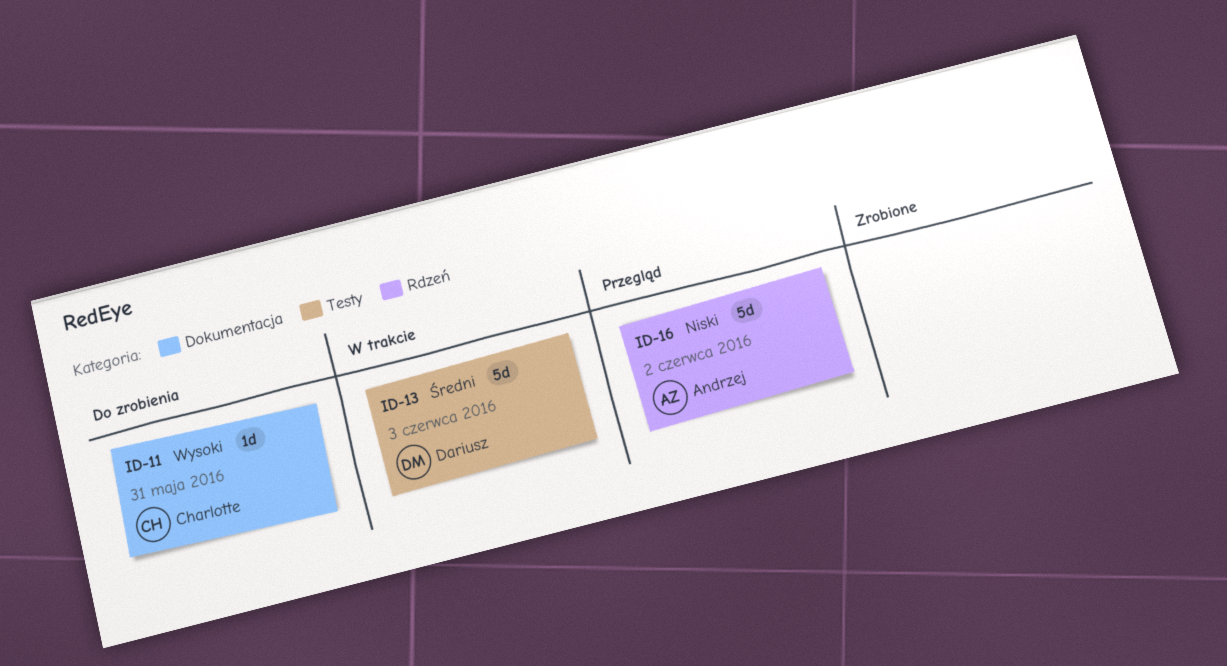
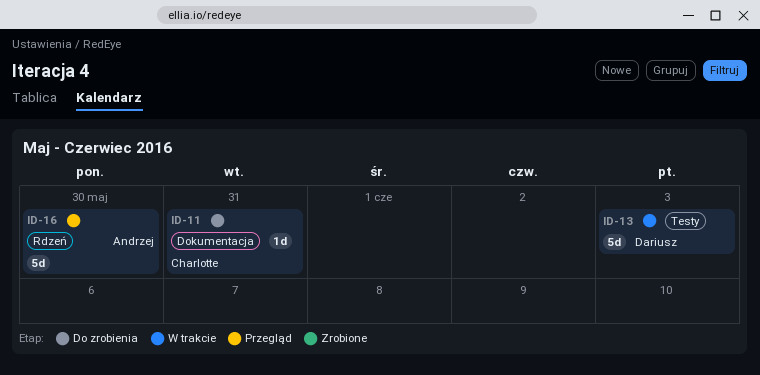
ID-16, due: Jun 2 -> May 30

